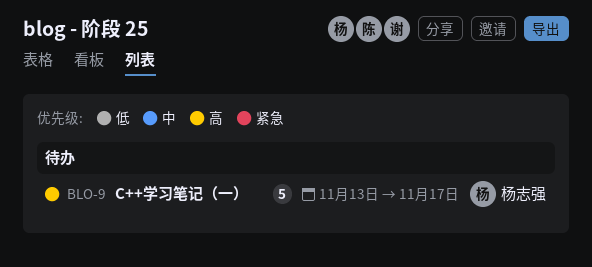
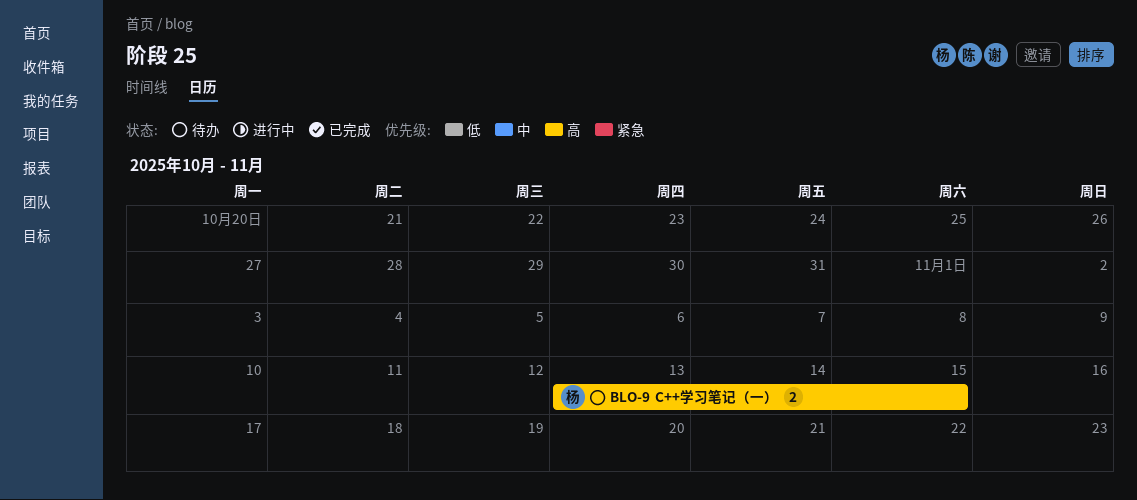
BLO-9, estimate: 5 -> 2
BLO-9, due: Nov 17 -> Nov 15

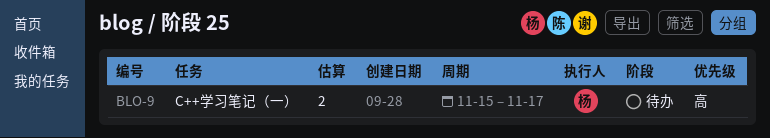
BLO-9, start: Nov 13 -> Nov 15
BLO-9, due: Nov 15 -> Nov 17

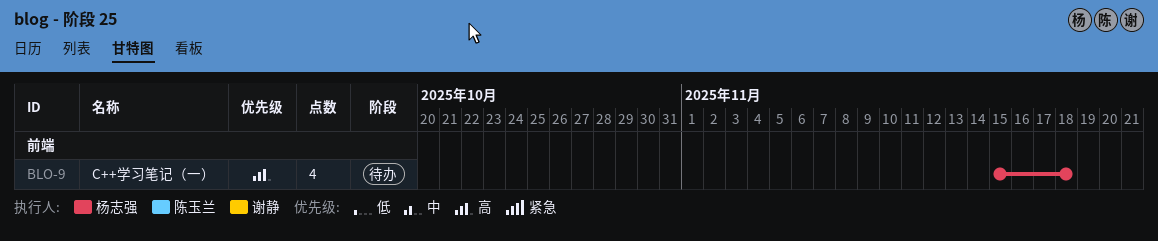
BLO-9, estimate: 2 -> 4
BLO-9, due: Nov 17 -> Nov 18

